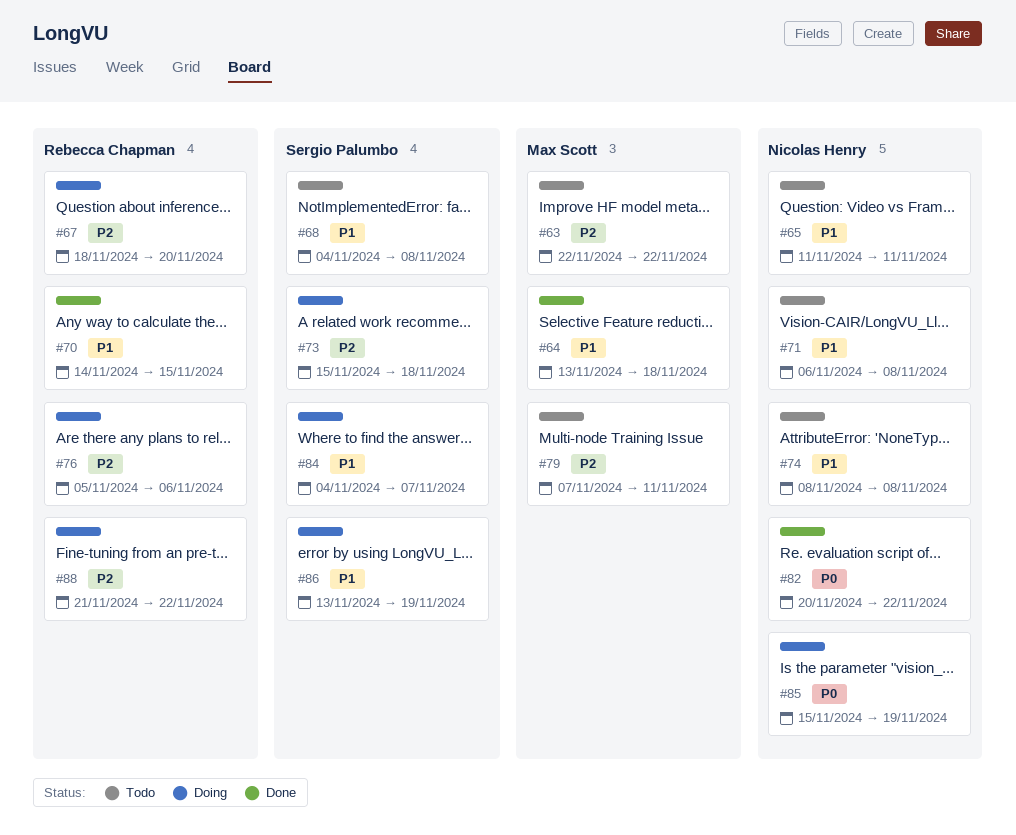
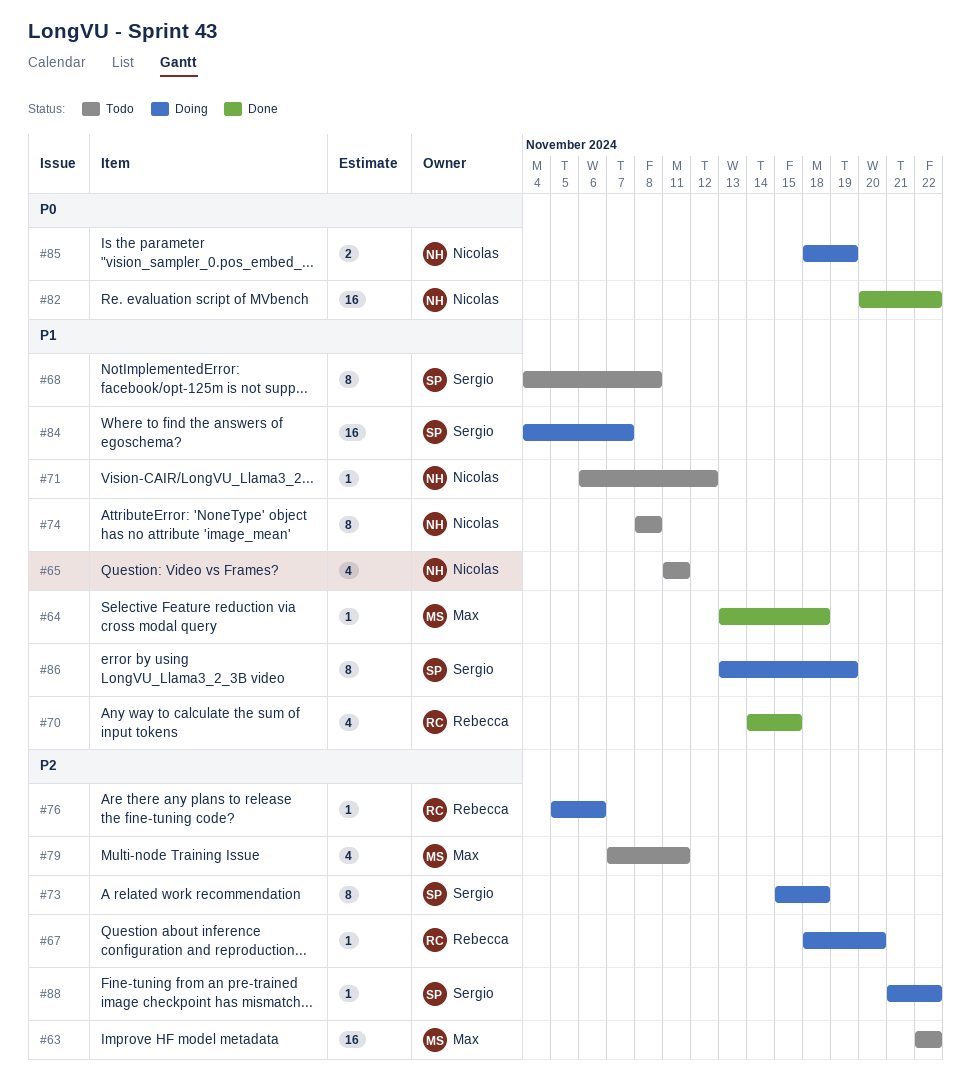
#71, due: Nov 8 -> Nov 12
#85, start: Nov 15 -> Nov 18
#88, owner: Rebecca Chapman -> Sergio Palumbo

